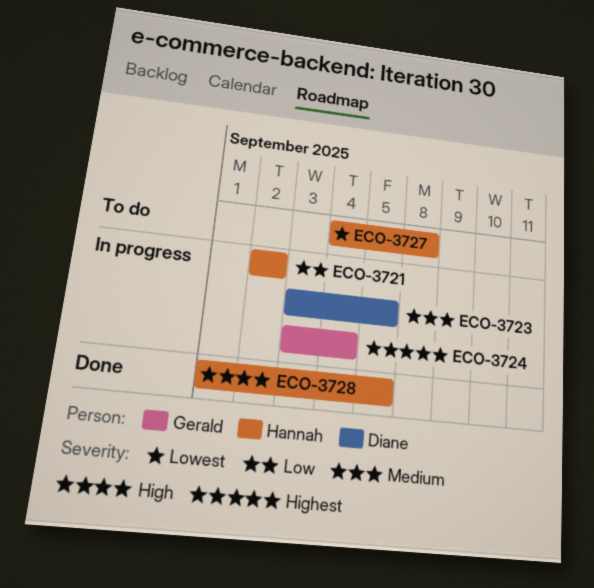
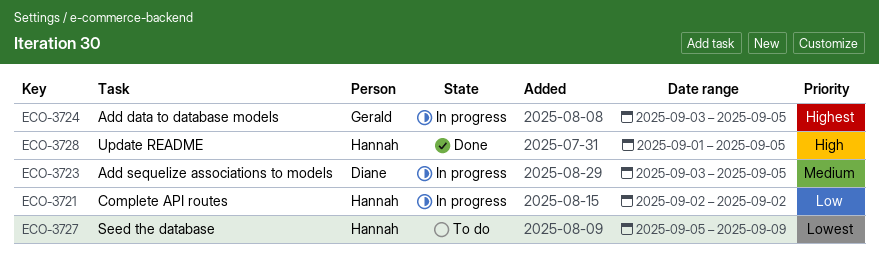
ECO-3724, due: Sep 4 -> Sep 5
ECO-3727, start: Sep 4 -> Sep 5
ECO-3727, due: Sep 8 -> Sep 9

